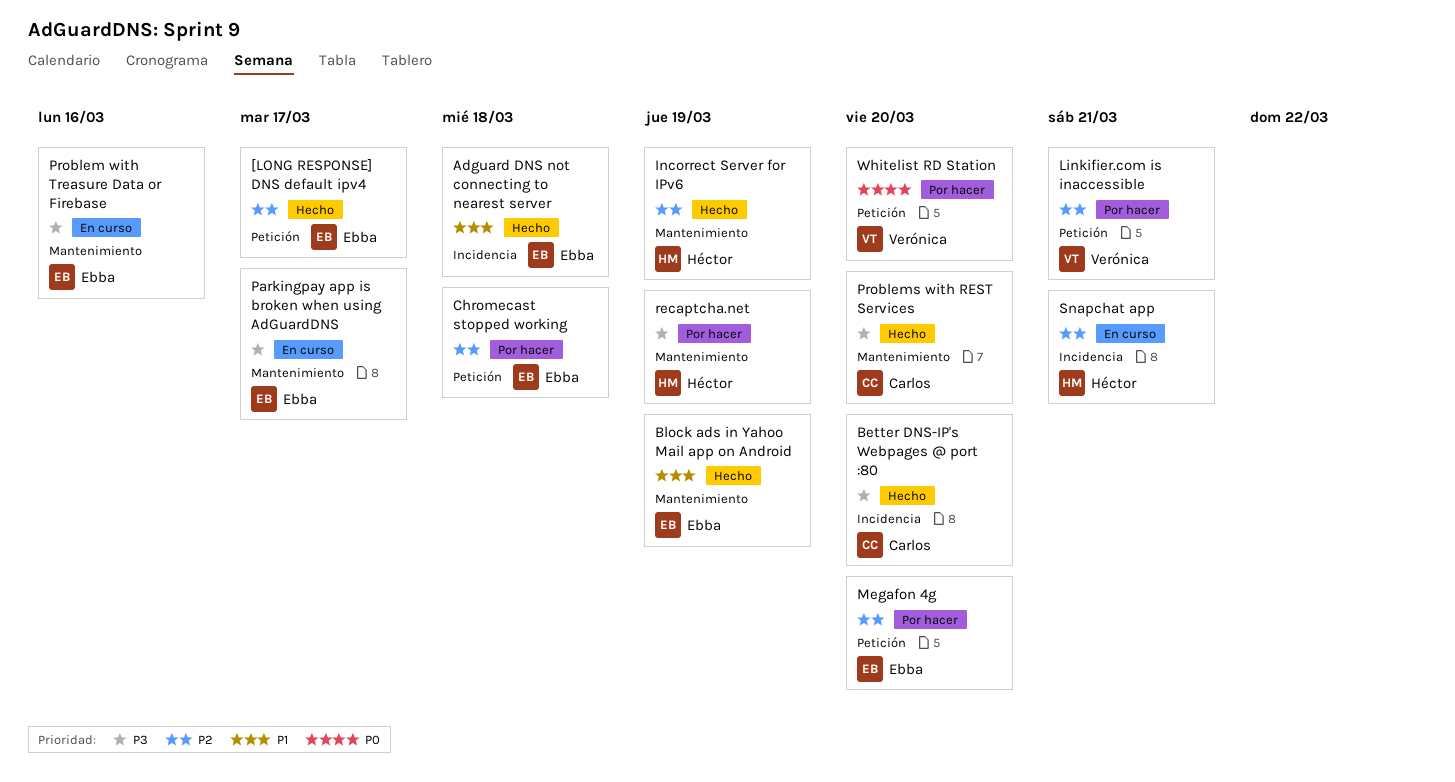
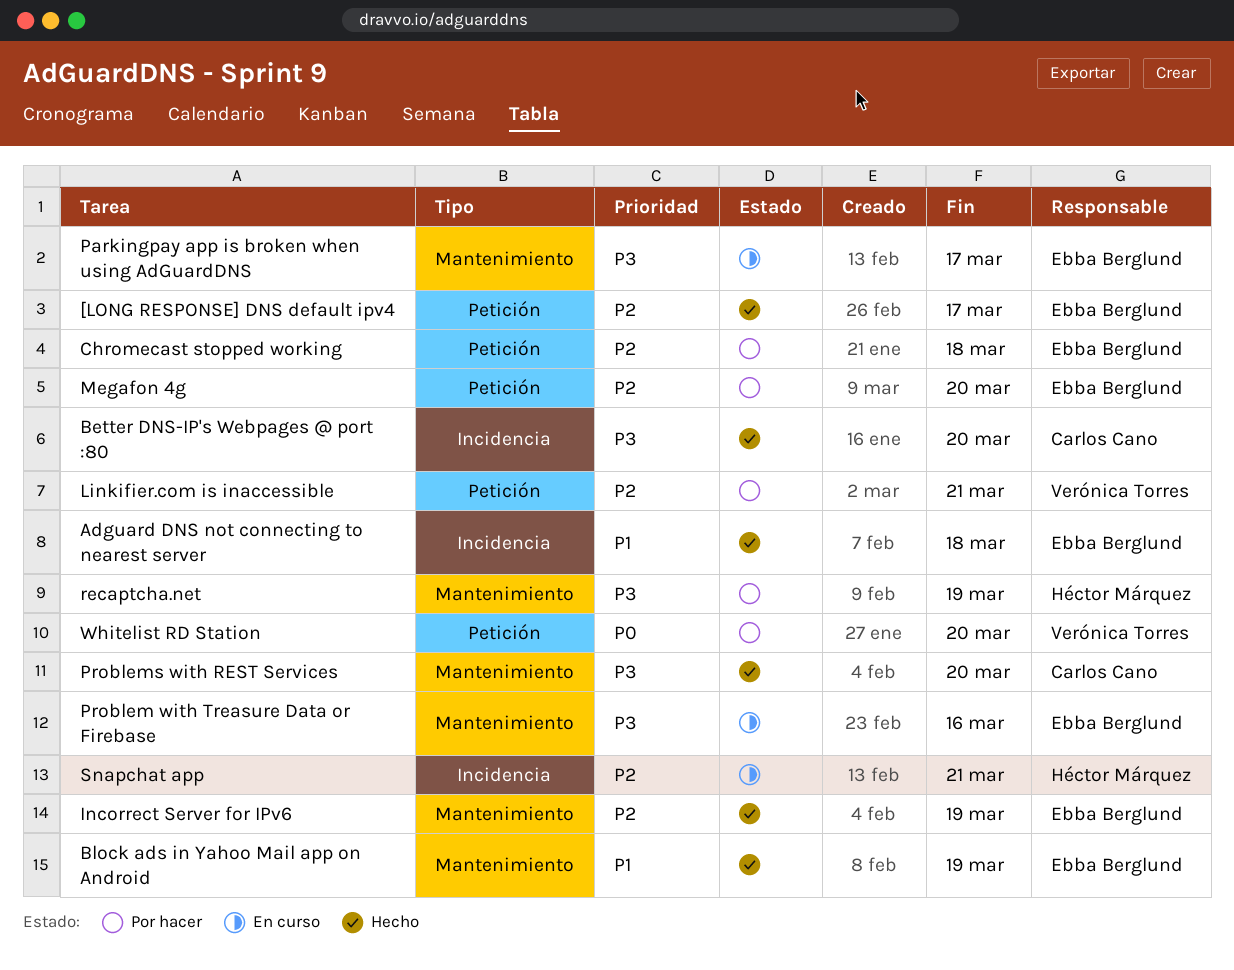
Incorrect Server for IPv6, owner: Héctor Márquez -> Ebba Berglund

